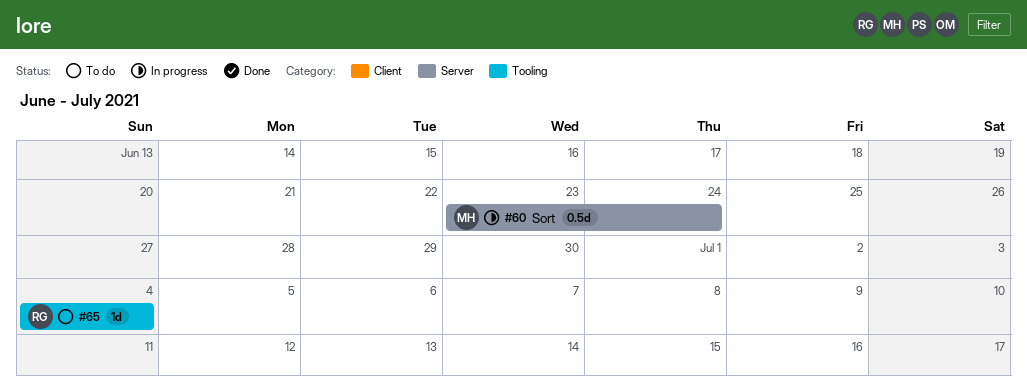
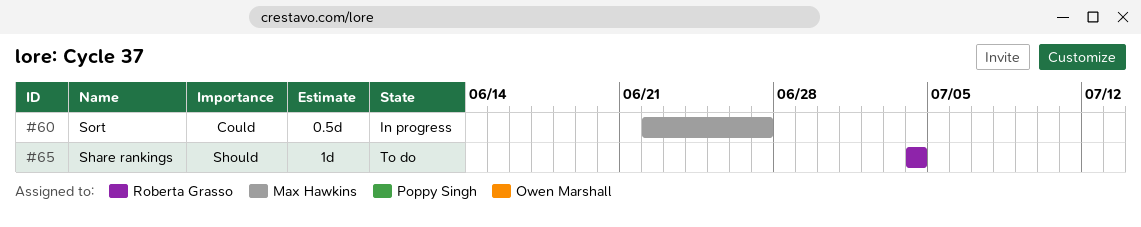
#60, start: Jun 23 -> Jun 22
#60, due: Jun 24 -> Jun 27

